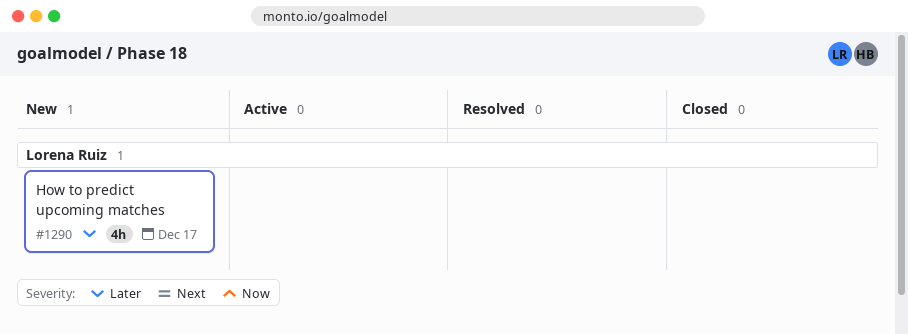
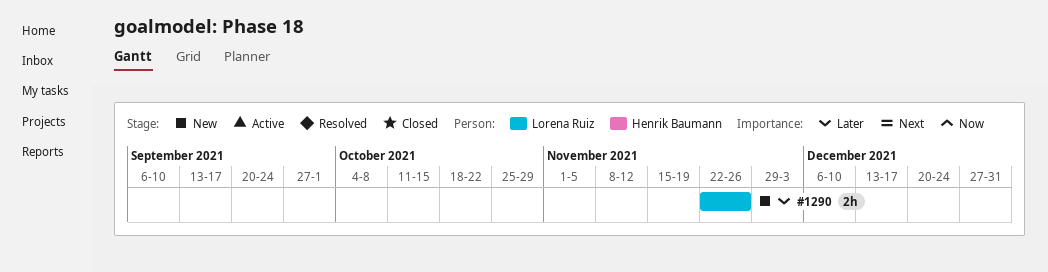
#1290, estimate: 4h -> 2h
#1290, due: Dec 17 -> Nov 26

